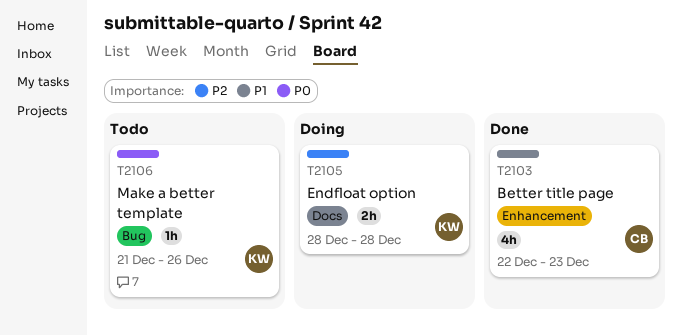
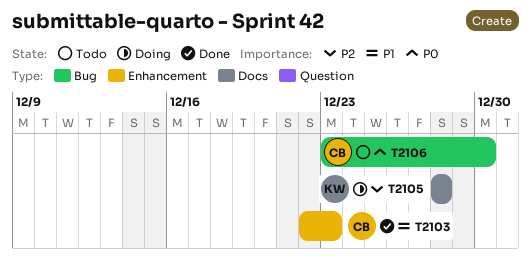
T2106, owner: KW -> CB
T2106, start: Dec 21 -> Dec 23
T2106, due: Dec 26 -> Dec 30

